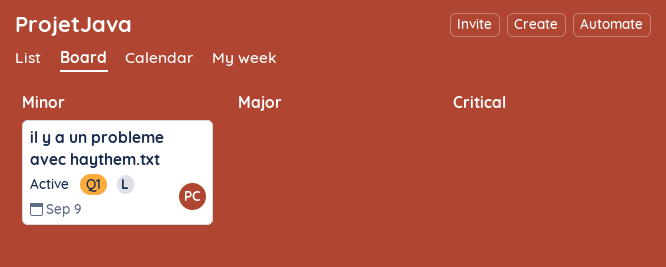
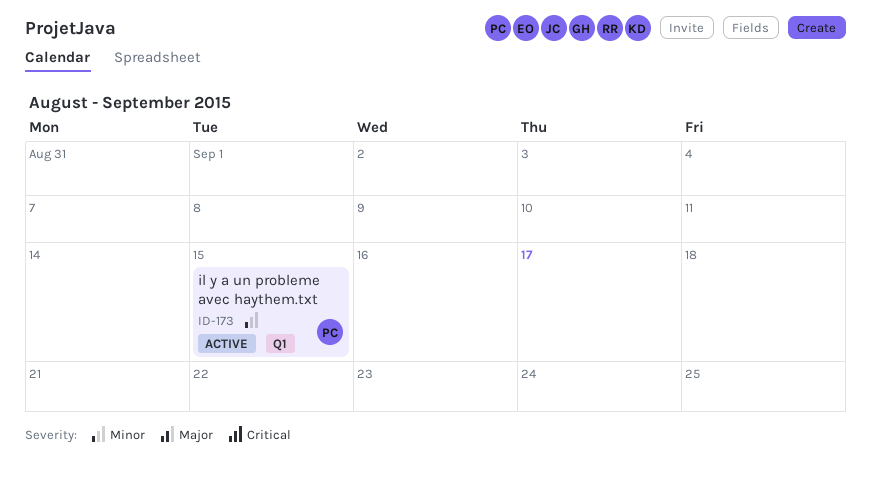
il y a un probleme avec haythem.txt, due: Sep 9 -> Sep 15

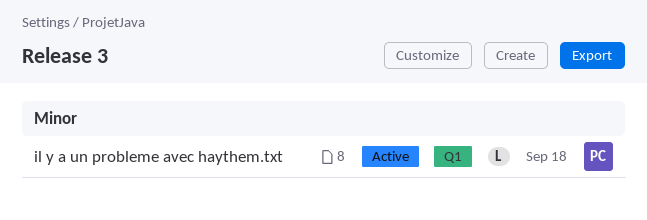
il y a un probleme avec haythem.txt, due: Sep 15 -> Sep 18

